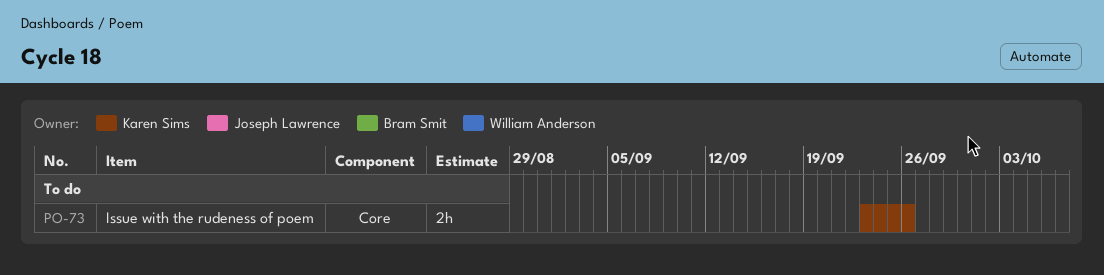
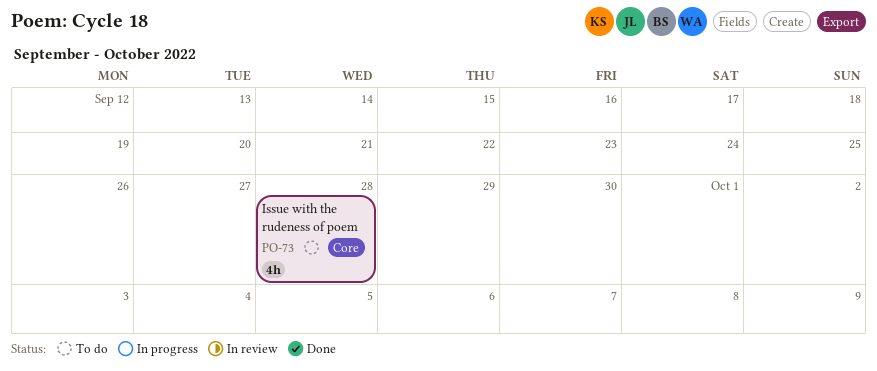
PO-73, estimate: 2h -> 4h
PO-73, due: Sep 26 -> Sep 28

